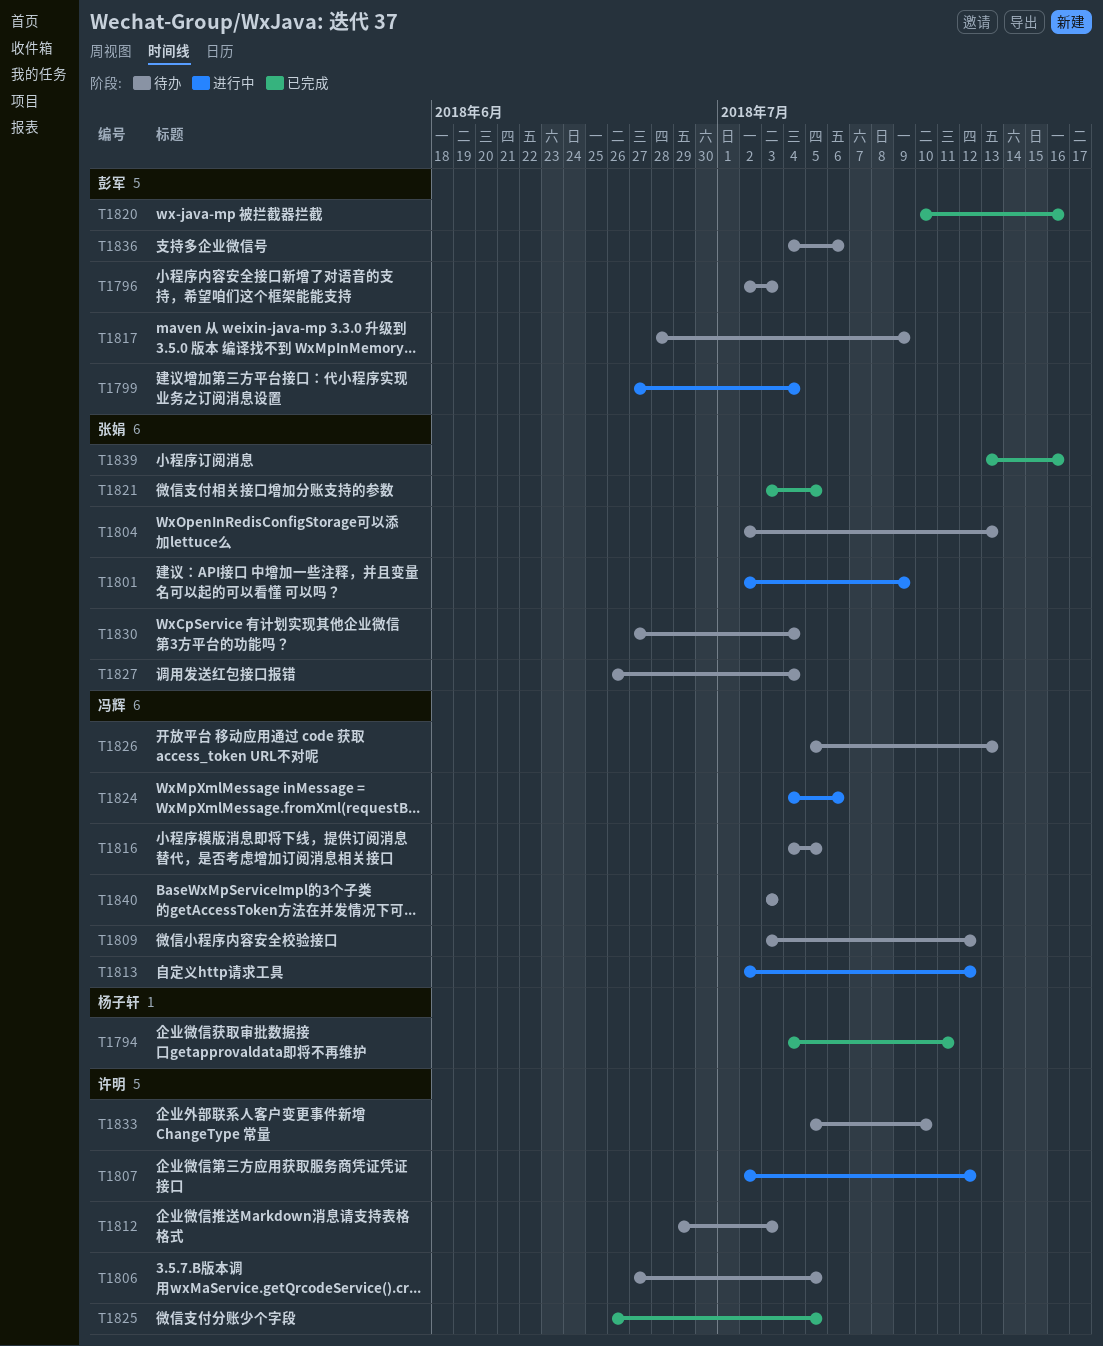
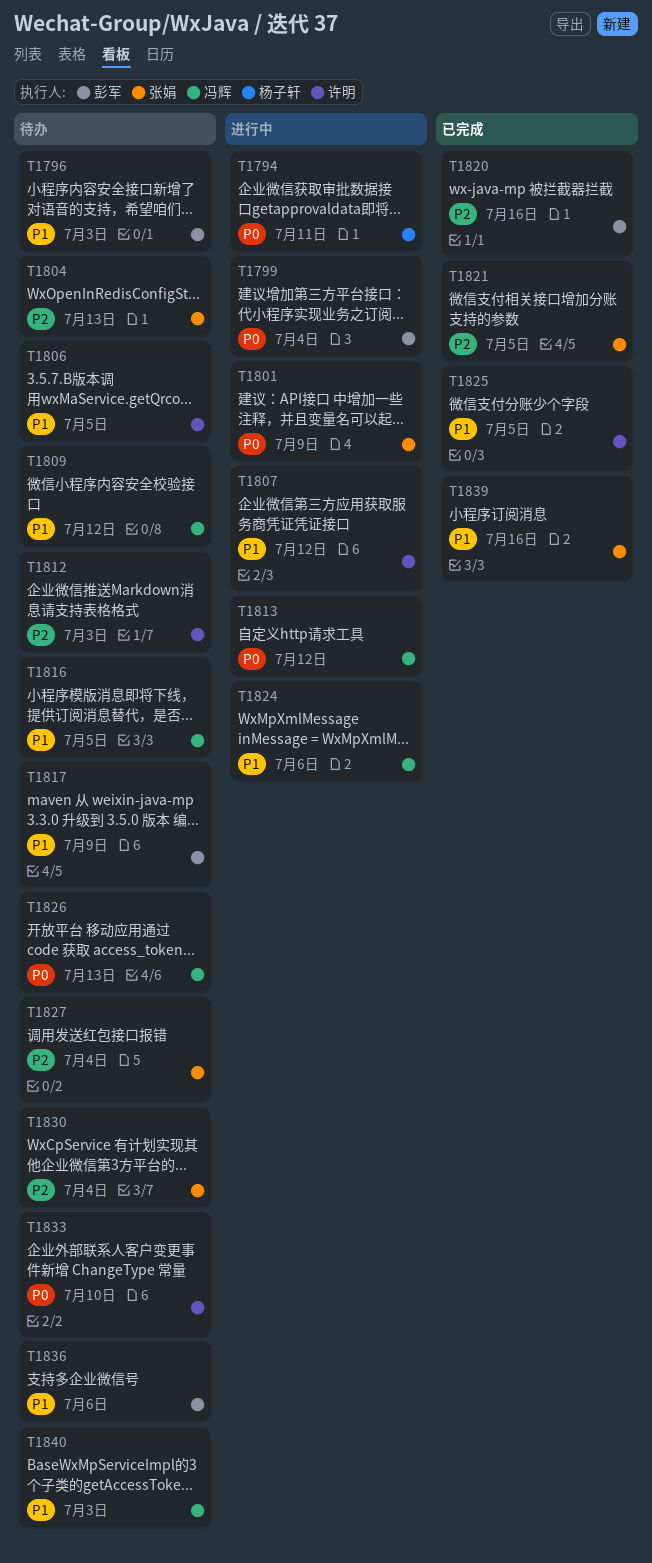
T1794, status: 已完成 -> 进行中

